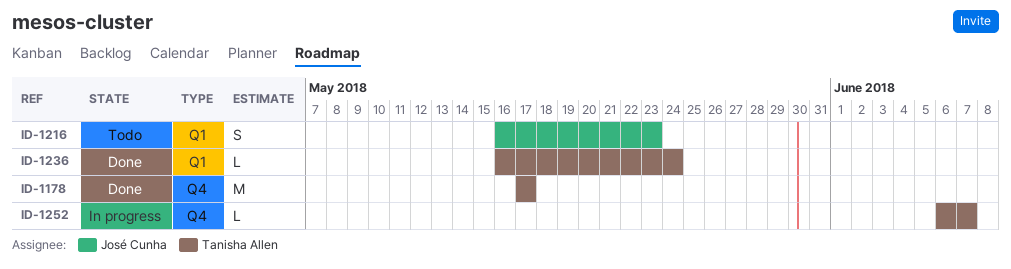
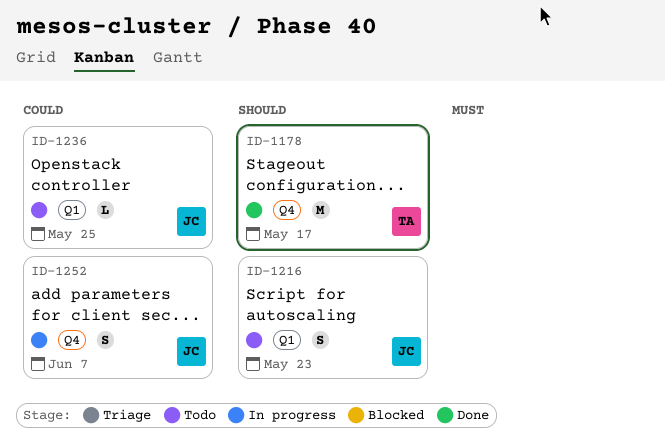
ID-1236, status: Done -> Todo
ID-1236, owner: Tanisha Allen -> José Cunha
ID-1236, due: May 24 -> May 25
ID-1252, owner: Tanisha Allen -> José Cunha
ID-1252, estimate: L -> S

